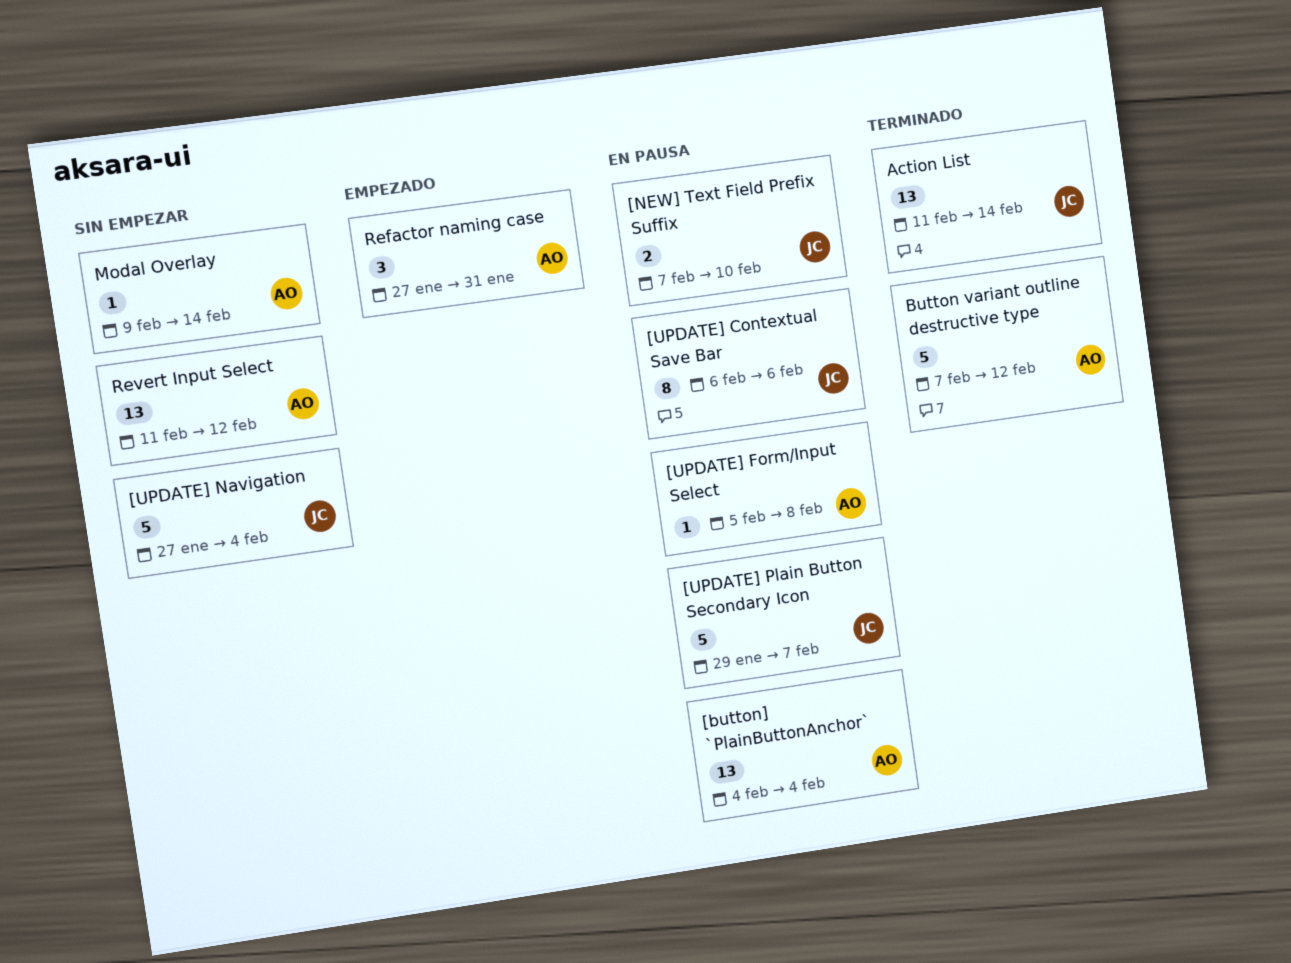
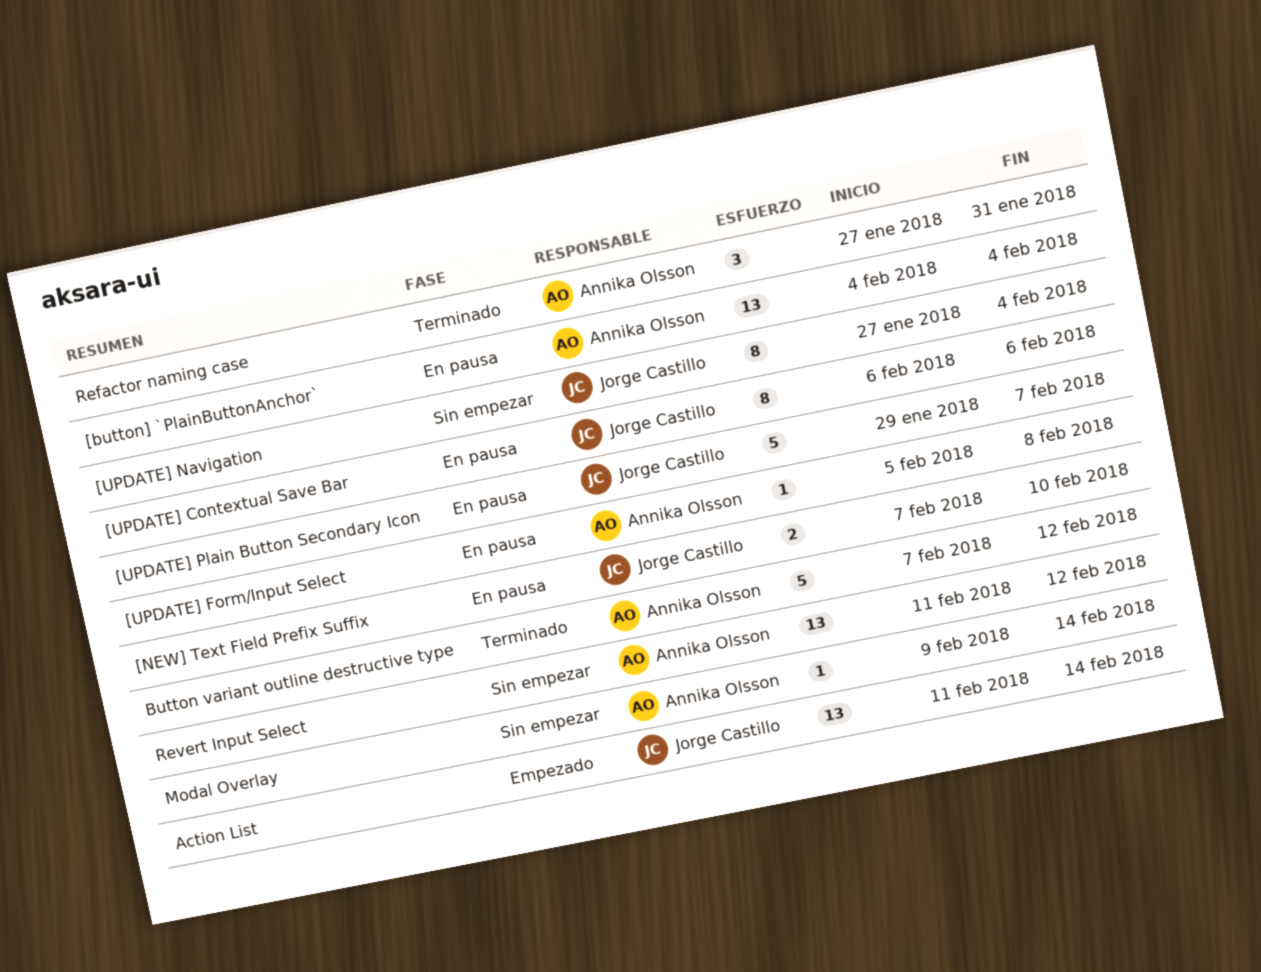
[UPDATE] Navigation, estimate: 5 -> 8
Action List, status: Terminado -> Empezado
Refactor naming case, status: Empezado -> Terminado

